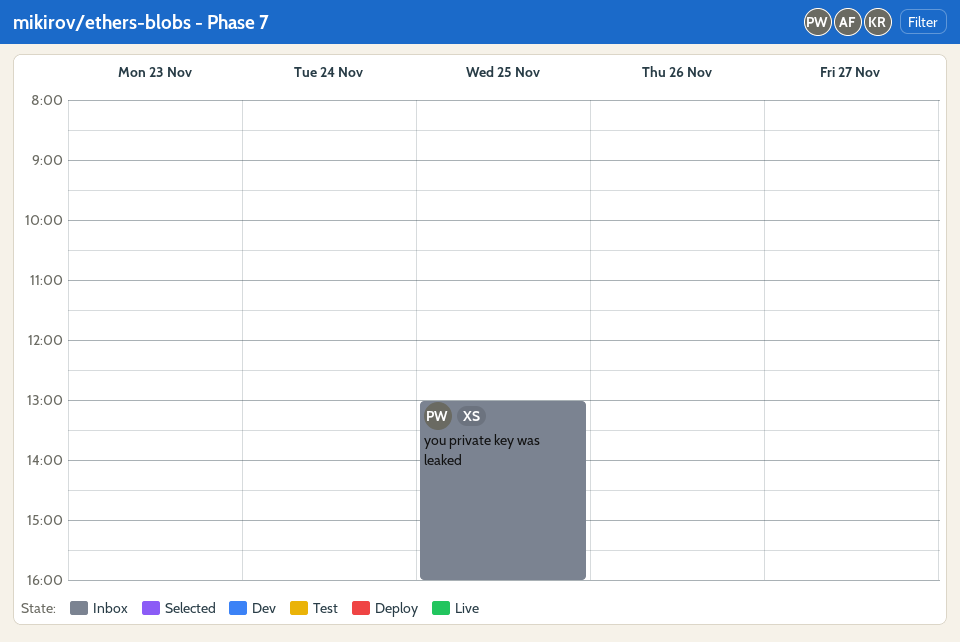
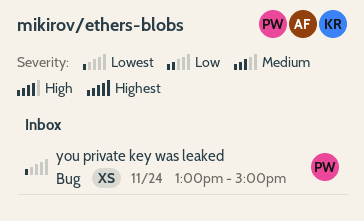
you private key was leaked, day: Nov 25 -> Nov 24
you private key was leaked, ends: 16:00 -> 15:00

